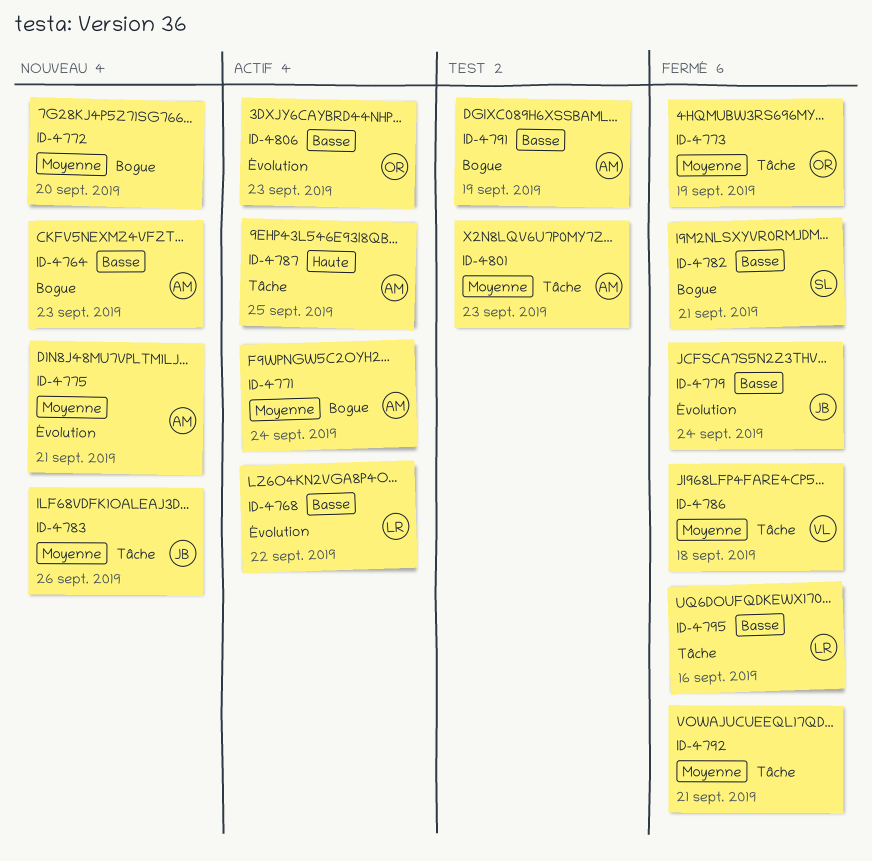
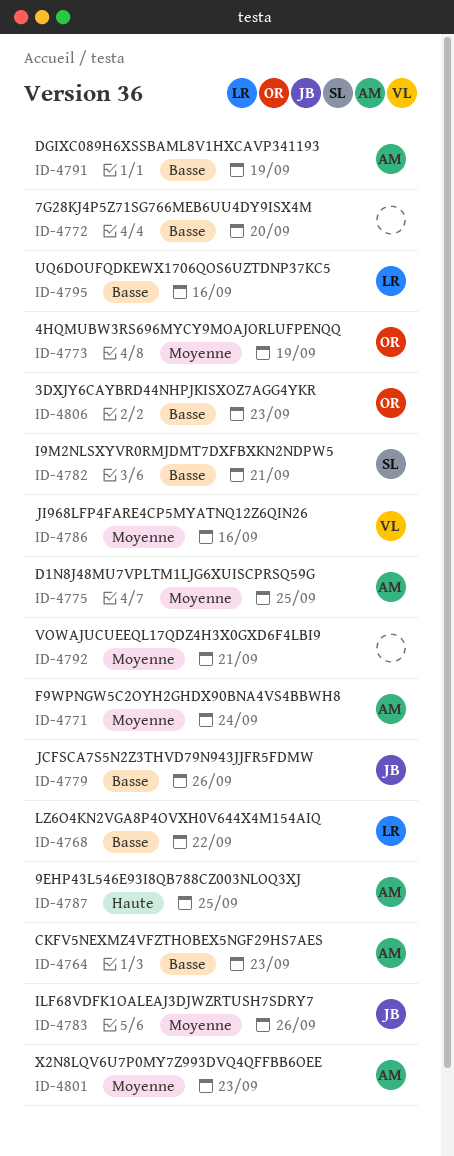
ID-4772, priority: Moyenne -> Basse
ID-4775, due: Sep 21 -> Sep 25
ID-4779, due: Sep 24 -> Sep 26
ID-4786, due: Sep 18 -> Sep 16

